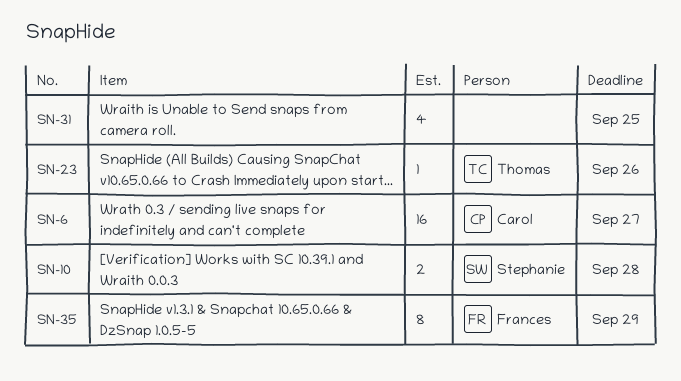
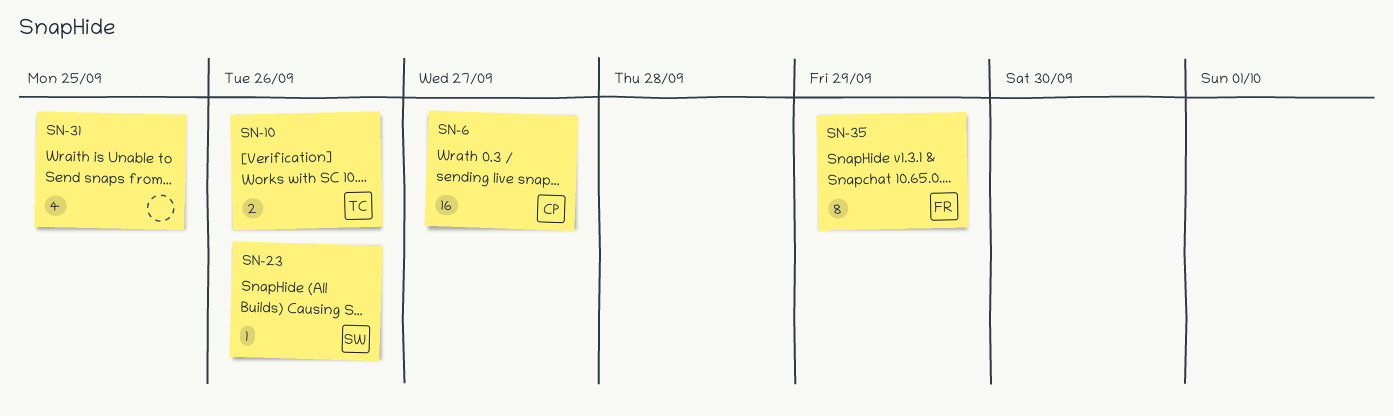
SN-10, owner: Stephanie -> Thomas
SN-10, due: Sep 28 -> Sep 26
SN-23, owner: Thomas -> Stephanie

